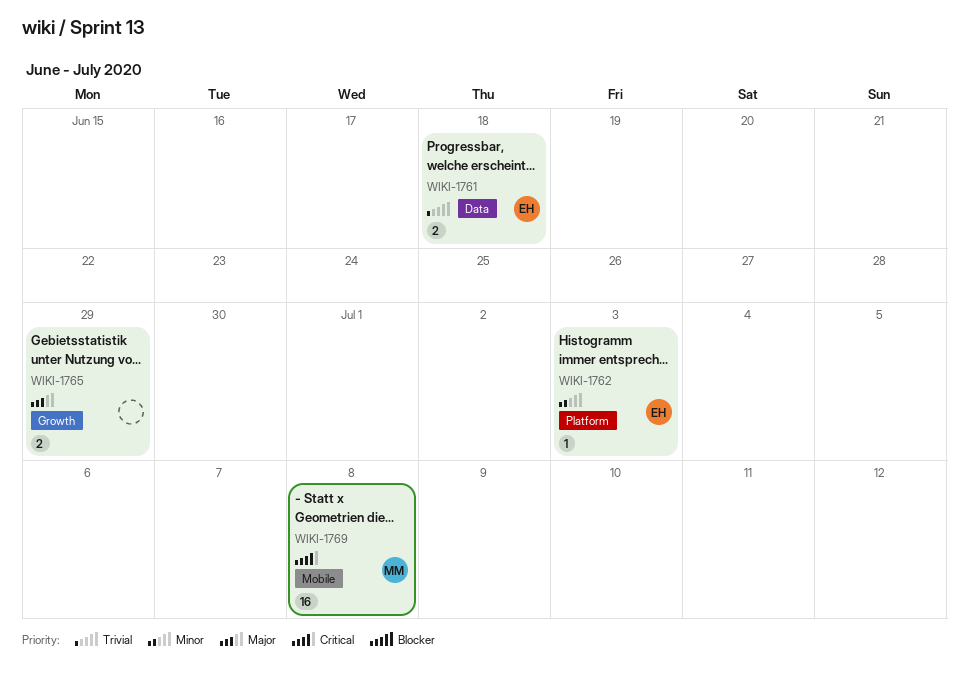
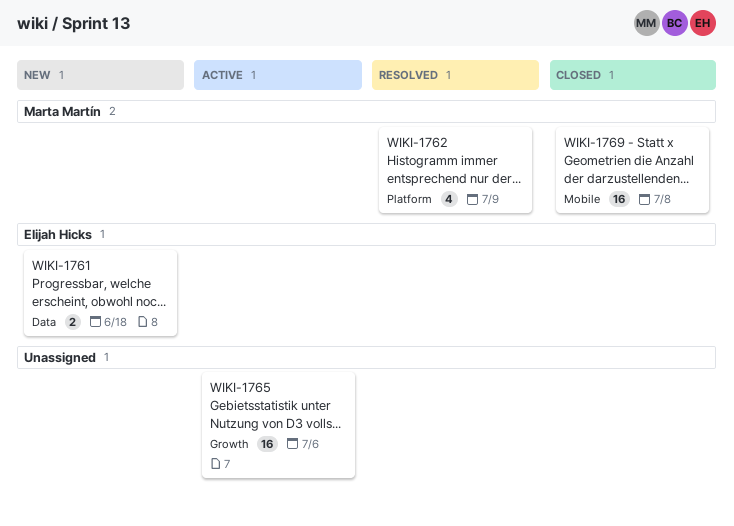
WIKI-1762, owner: Elijah Hicks -> Marta Martín
WIKI-1762, estimate: 1 -> 4
WIKI-1762, due: Jul 3 -> Jul 9
WIKI-1765, estimate: 2 -> 16
WIKI-1765, due: Jun 29 -> Jul 6

